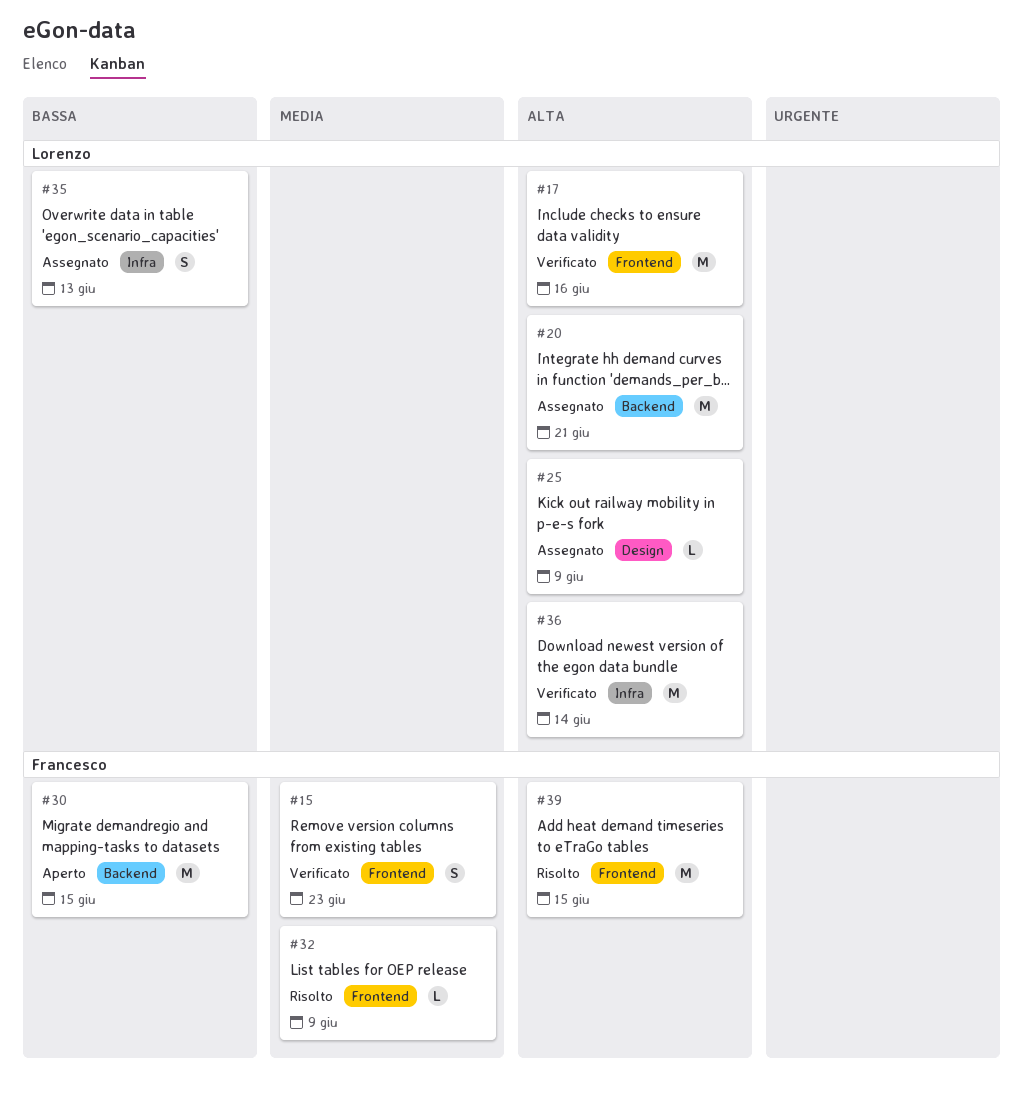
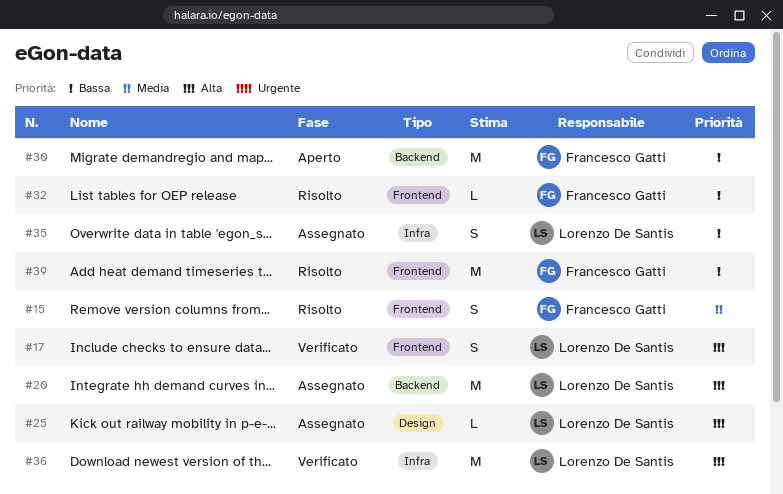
#15, status: Verificato -> Risolto
#17, estimate: M -> S
#32, priority: Media -> Bassa
#39, priority: Alta -> Bassa

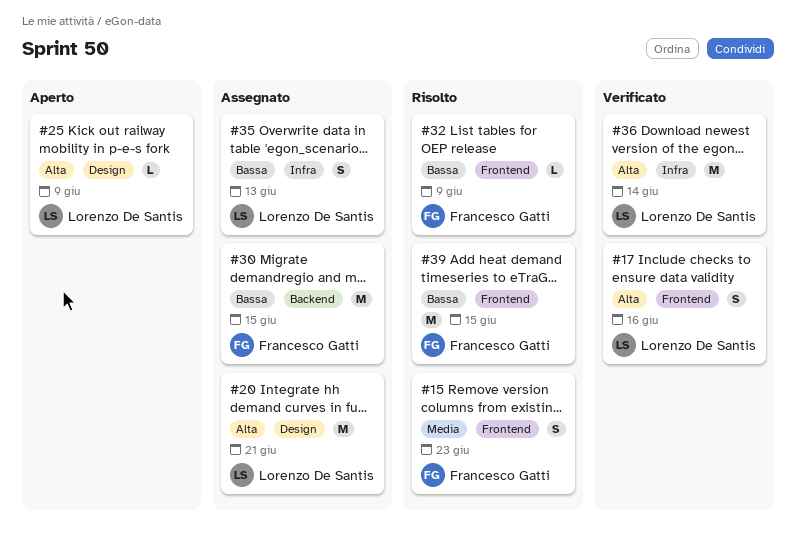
#20, label: Backend -> Design
#25, status: Assegnato -> Aperto
#30, status: Aperto -> Assegnato

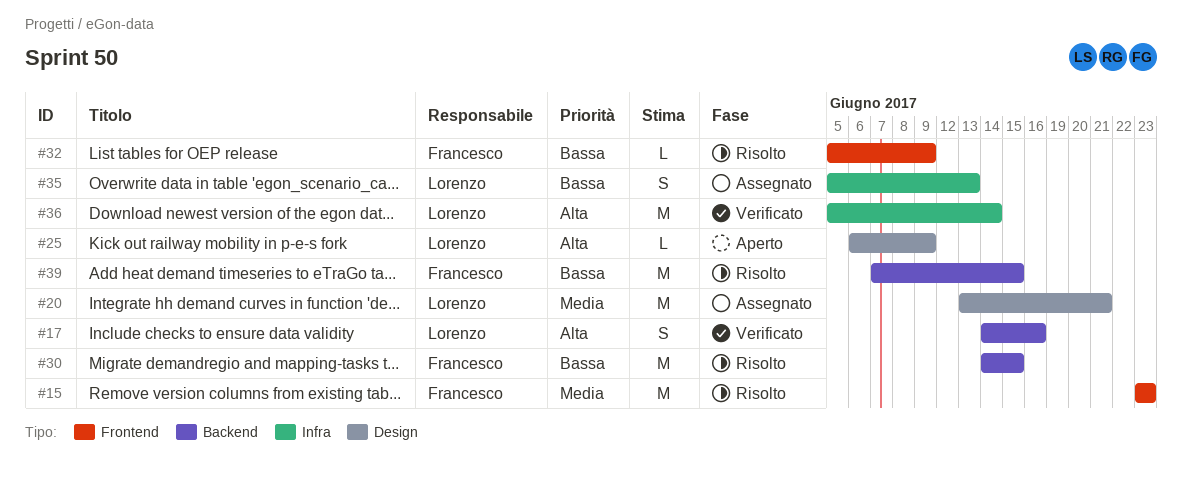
#15, estimate: S -> M
#17, label: Frontend -> Backend
#20, priority: Alta -> Media
#30, status: Assegnato -> Risolto
#39, label: Frontend -> Backend

